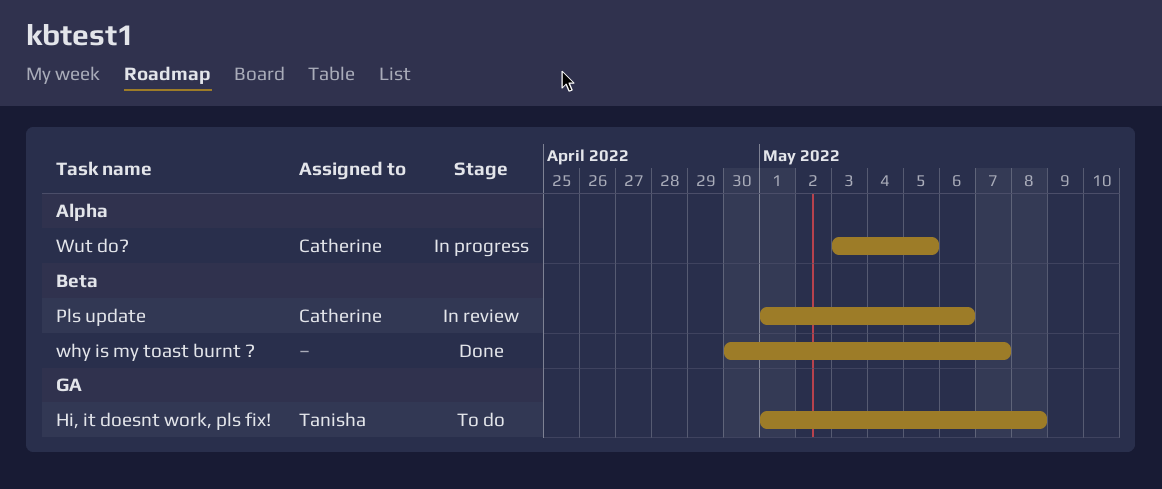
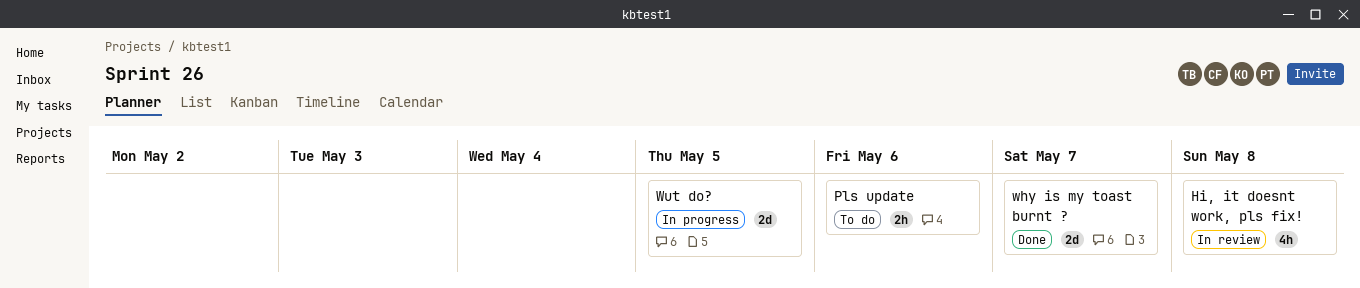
Hi, it doesnt work, pls fix!, status: To do -> In review
Pls update, status: In review -> To do

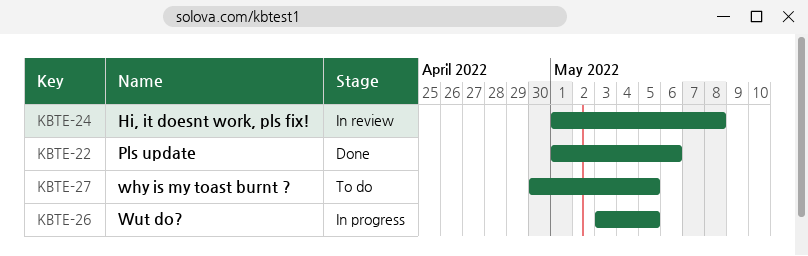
Pls update, status: To do -> Done
why is my toast burnt ?, status: Done -> To do
why is my toast burnt ?, due: May 7 -> May 5

